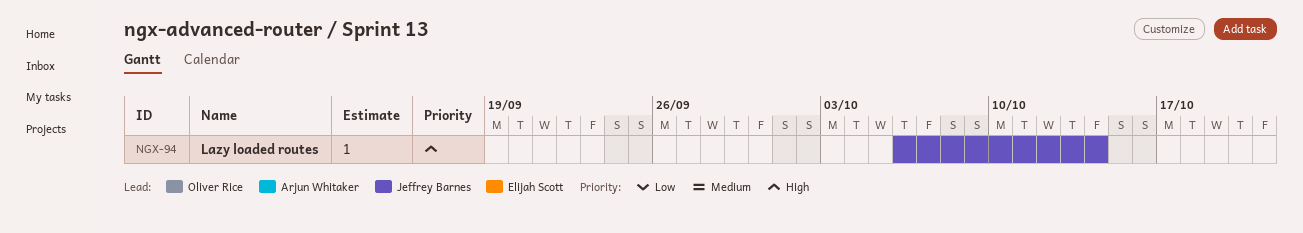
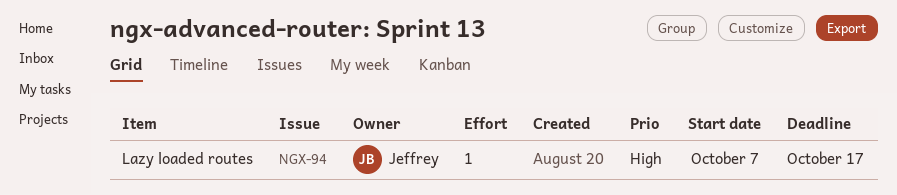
NGX-94, start: Oct 6 -> Oct 7
NGX-94, due: Oct 14 -> Oct 17

